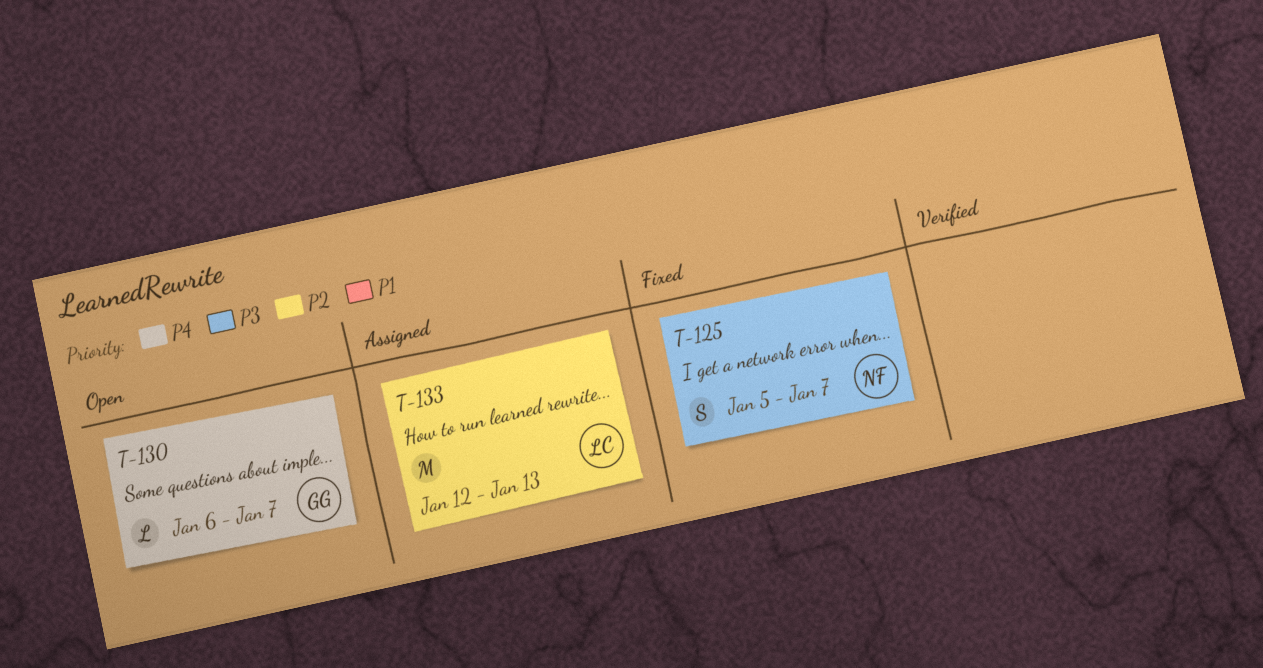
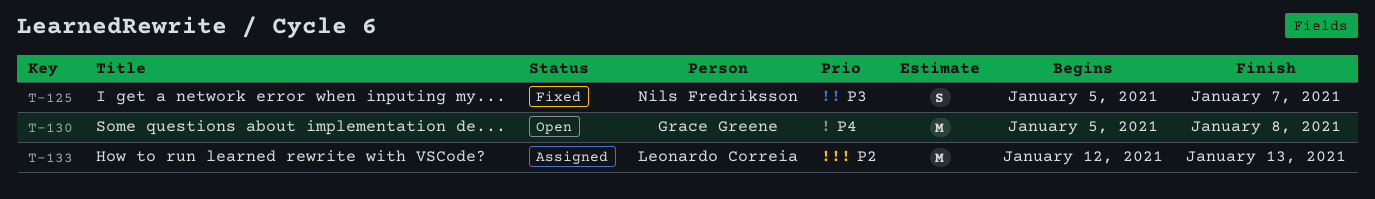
T-130, estimate: L -> M
T-130, start: Jan 6 -> Jan 5
T-130, due: Jan 7 -> Jan 8

